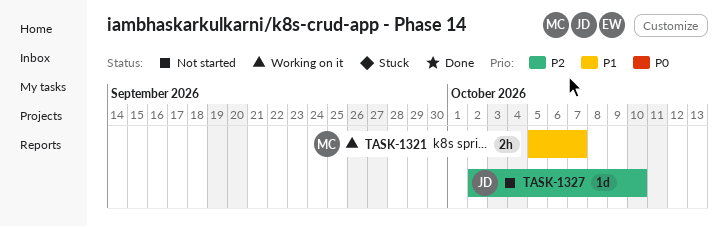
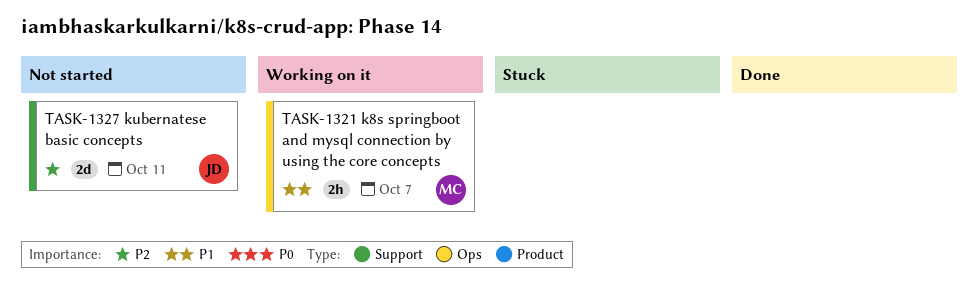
TASK-1327, estimate: 1d -> 2d
TASK-1327, due: Oct 10 -> Oct 11

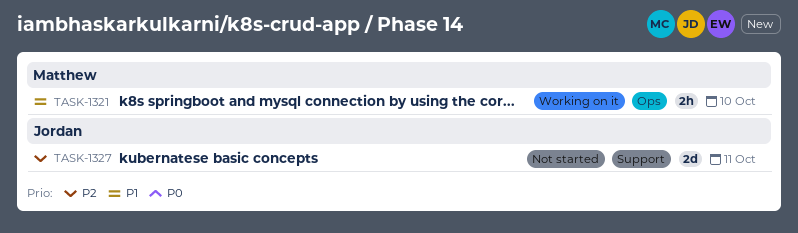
TASK-1321, due: Oct 7 -> Oct 10

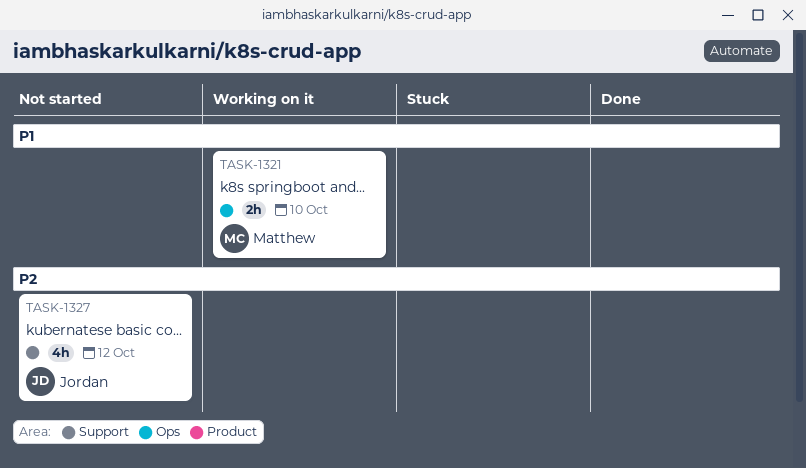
TASK-1327, estimate: 2d -> 4h
TASK-1327, due: Oct 11 -> Oct 12

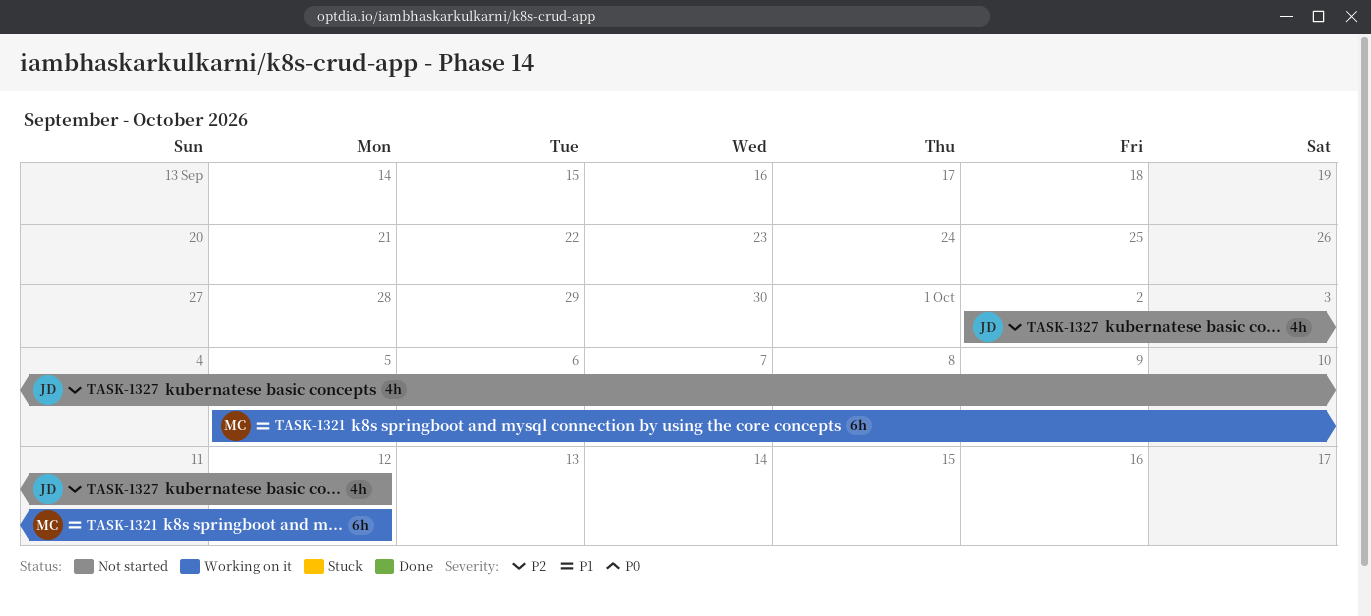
TASK-1321, estimate: 2h -> 6h
TASK-1321, due: Oct 10 -> Oct 12

